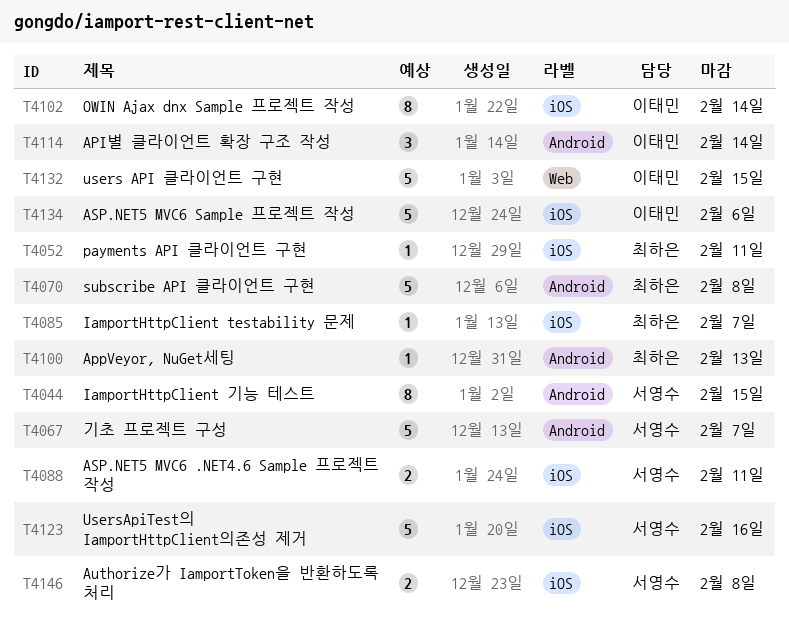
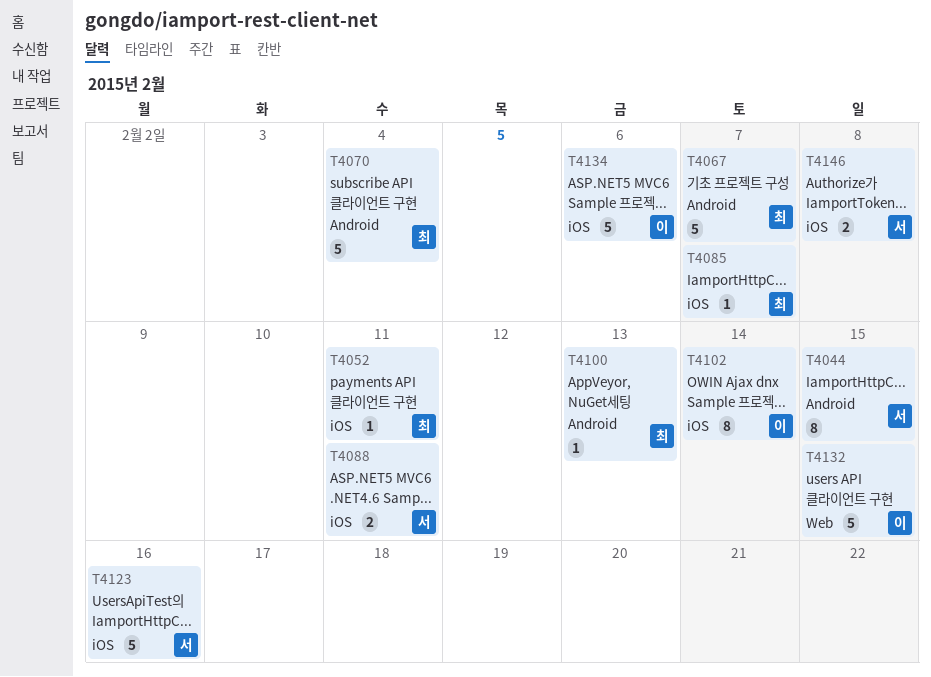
T4067, owner: 서영수 -> 최하은
T4070, due: Feb 8 -> Feb 4
T4114: present -> none

